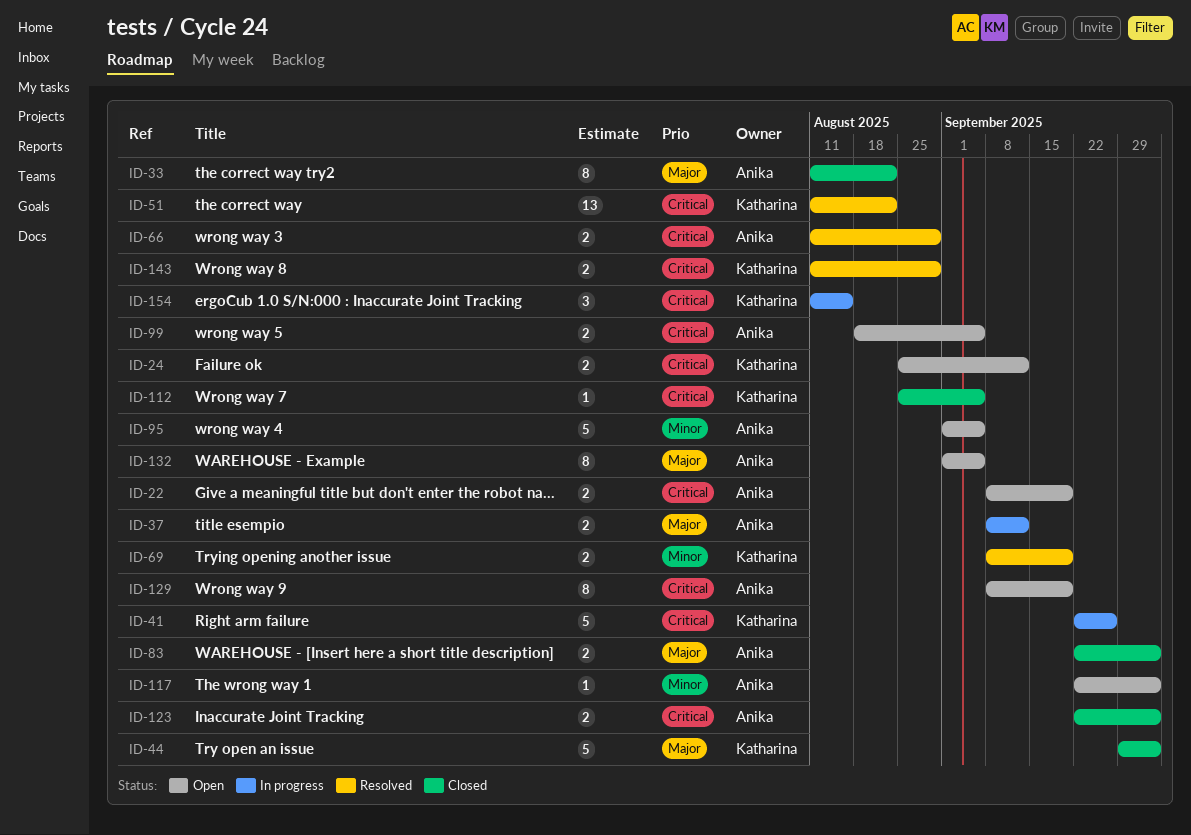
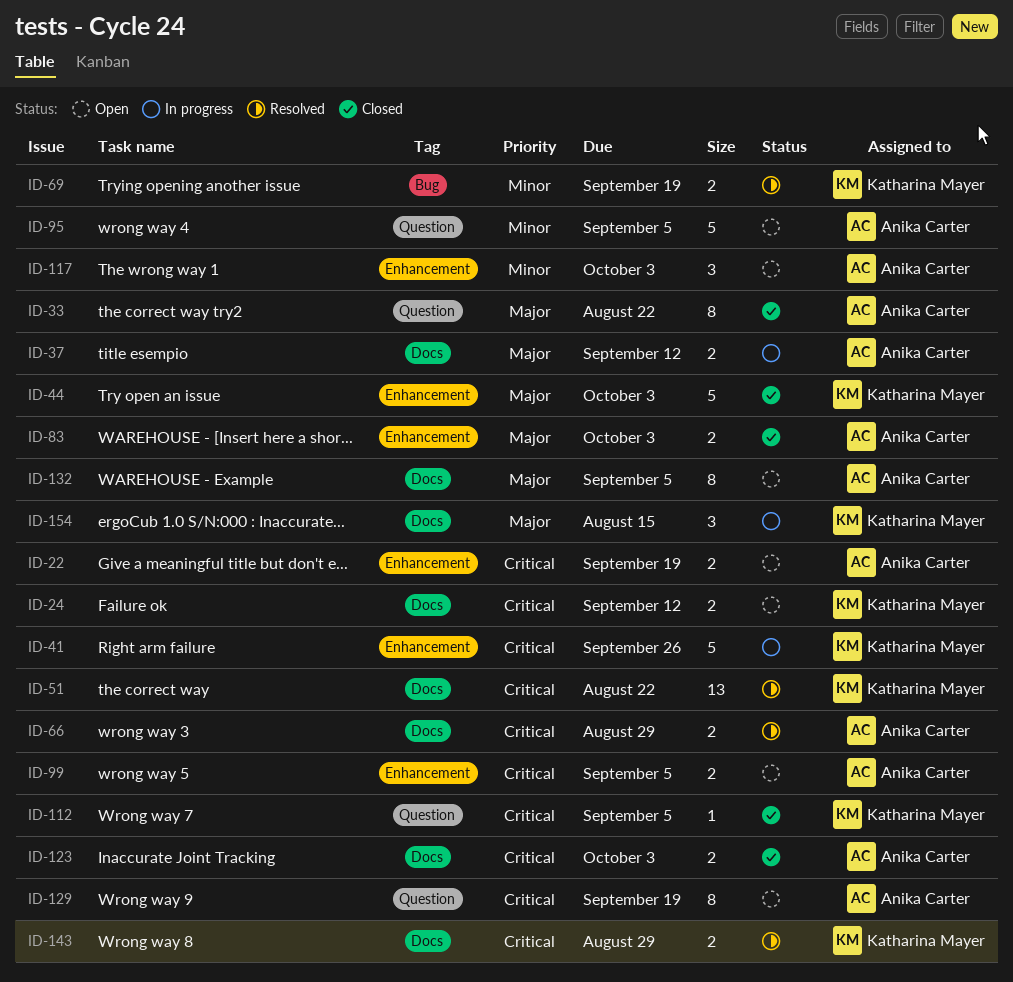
ID-117, estimate: 1 -> 3
ID-154, priority: Critical -> Major

